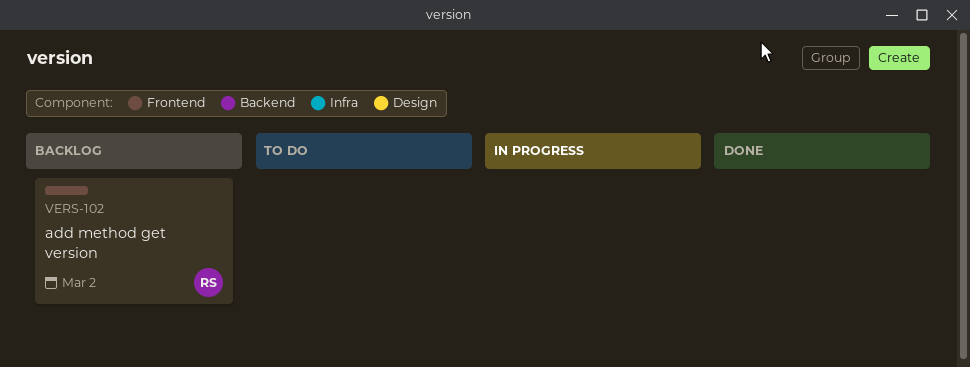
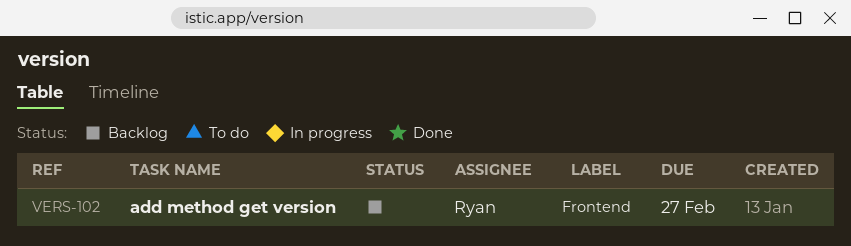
VERS-102, due: Mar 2 -> Feb 27

